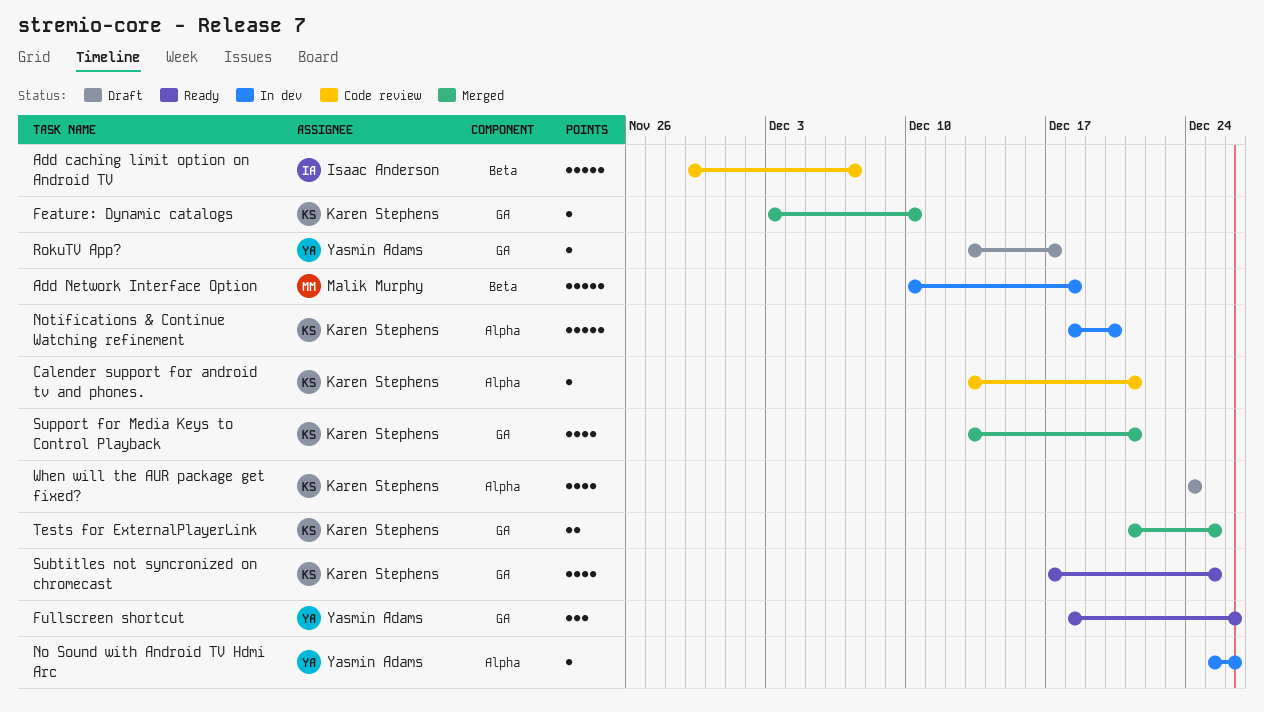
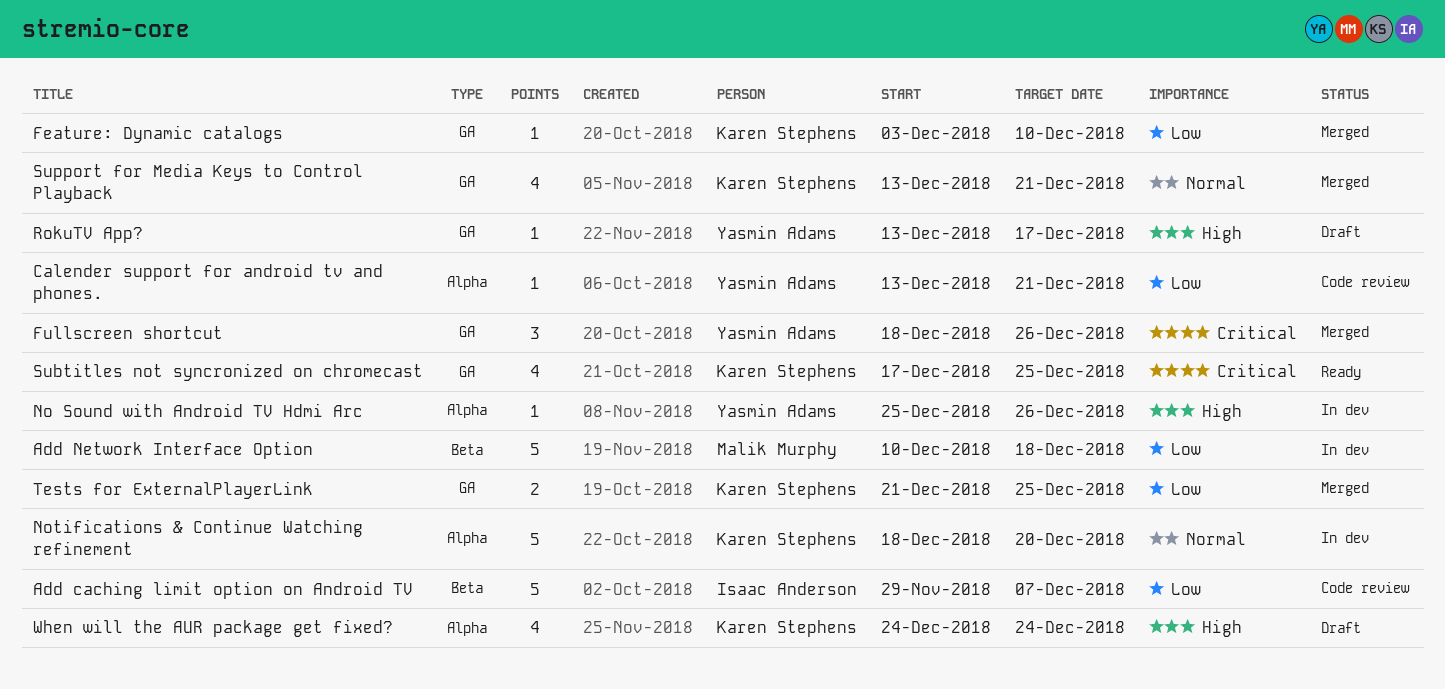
Calender support for android tv and phones., owner: Karen Stephens -> Yasmin Adams
Fullscreen shortcut, status: Ready -> Merged

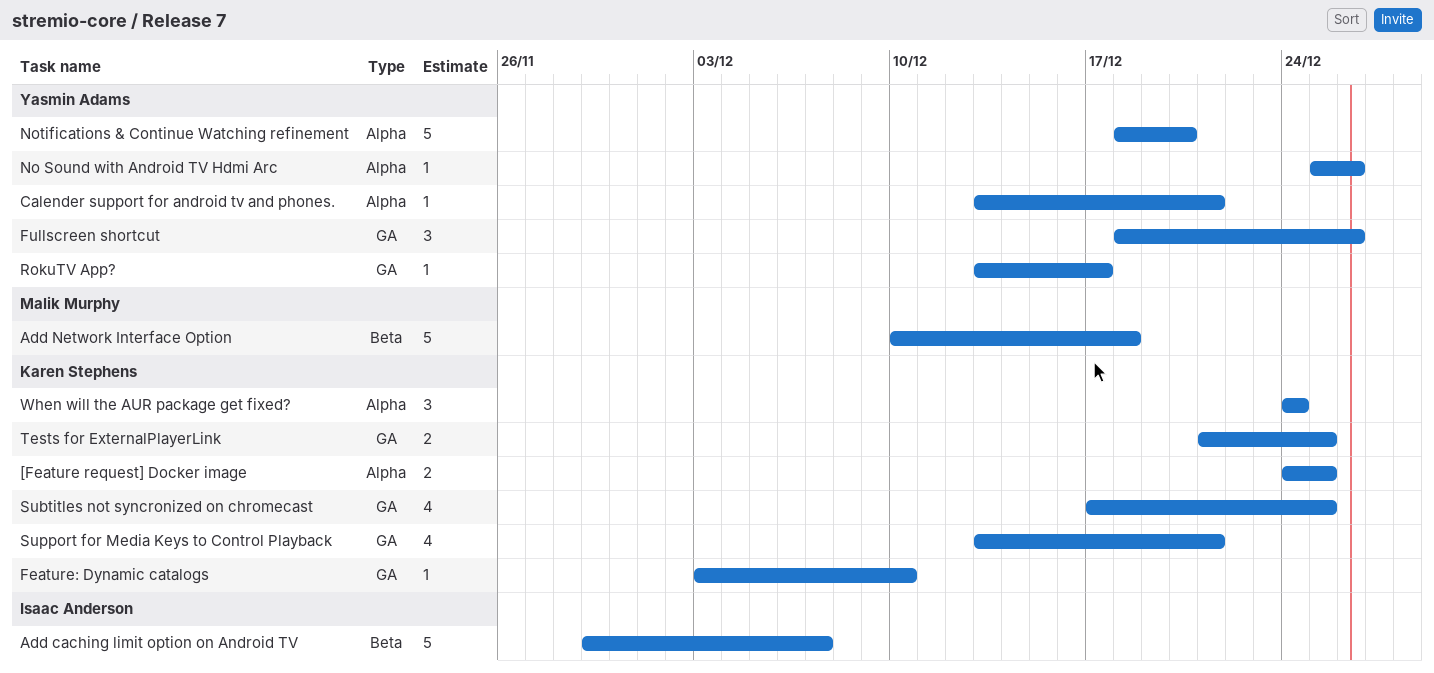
[Feature request] Docker image: none -> present
Notifications & Continue Watching refinement, owner: Karen Stephens -> Yasmin Adams
When will the AUR package get fixed?, estimate: 4 -> 3

